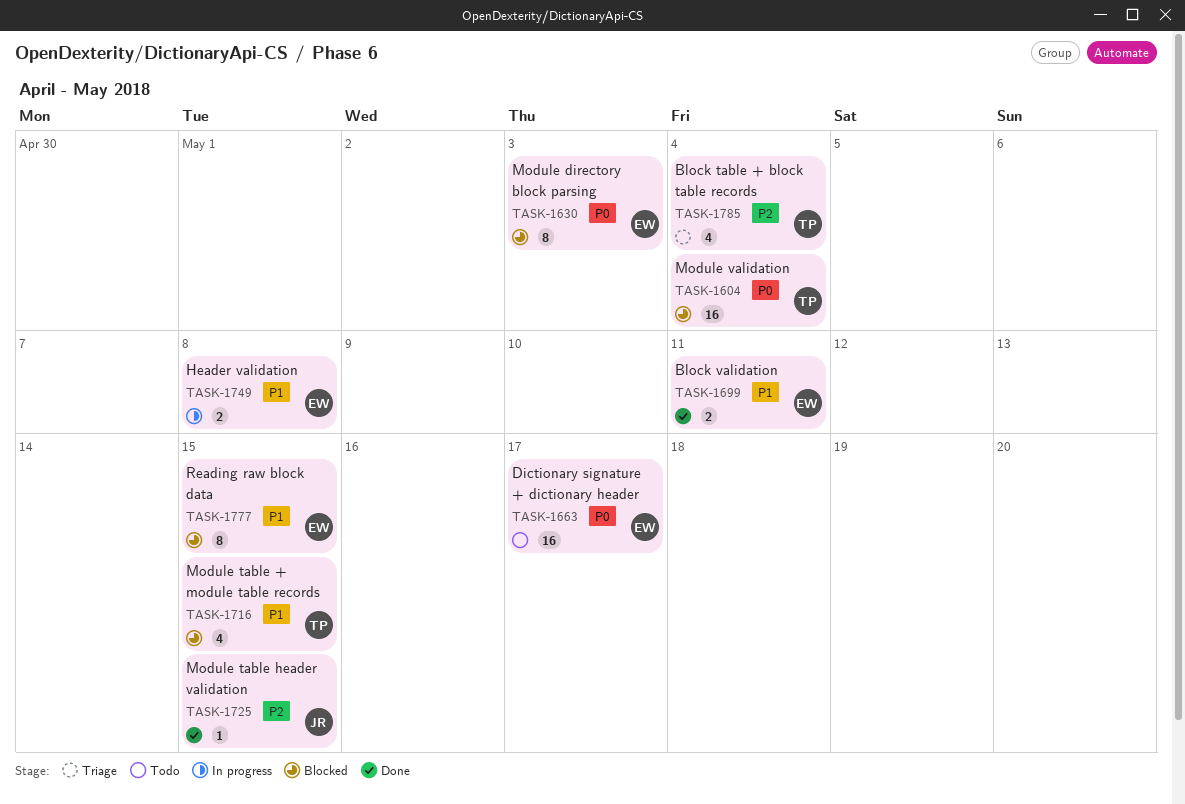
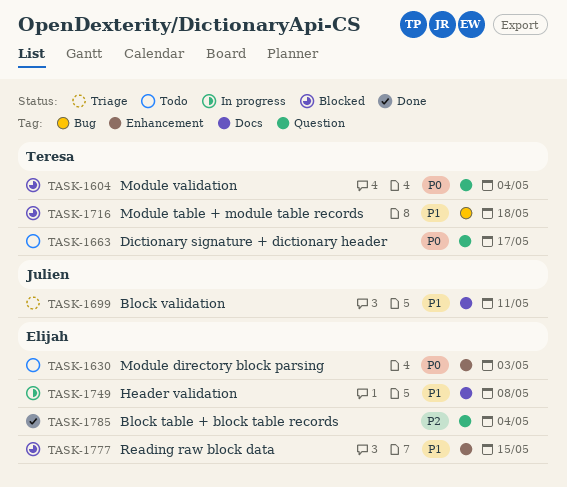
TASK-1630, status: Blocked -> Todo
TASK-1663, owner: Elijah -> Teresa
TASK-1699, status: Done -> Triage
TASK-1699, owner: Elijah -> Julien
TASK-1716, due: May 15 -> May 18
TASK-1725: present -> none
TASK-1785, status: Triage -> Done
TASK-1785, owner: Teresa -> Elijah

